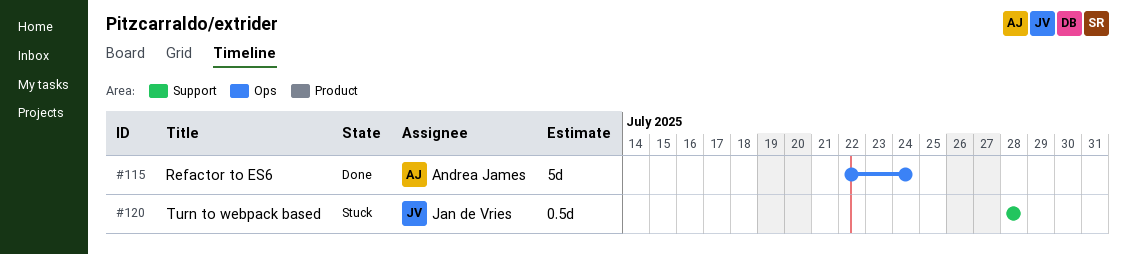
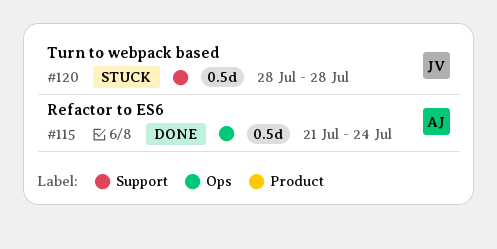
#115, estimate: 5d -> 0.5d
#115, start: Jul 22 -> Jul 21

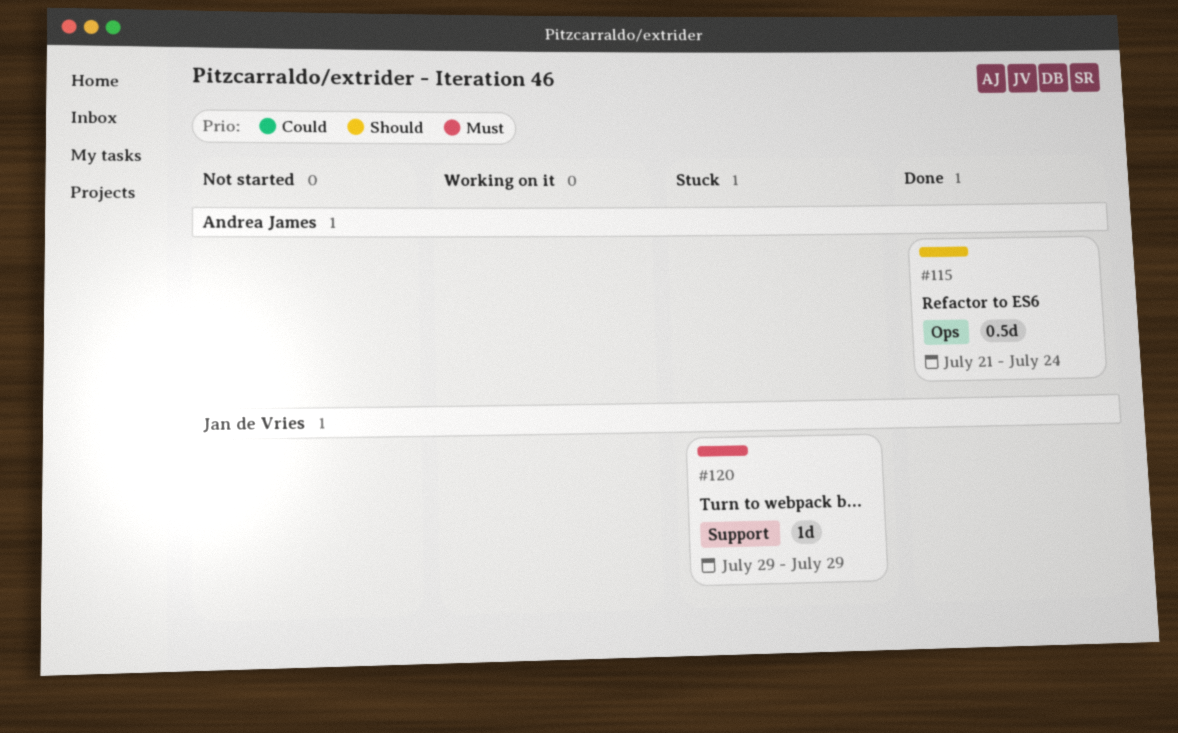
#120, estimate: 0.5d -> 1d
#120, start: Jul 28 -> Jul 29
#120, due: Jul 28 -> Jul 29

